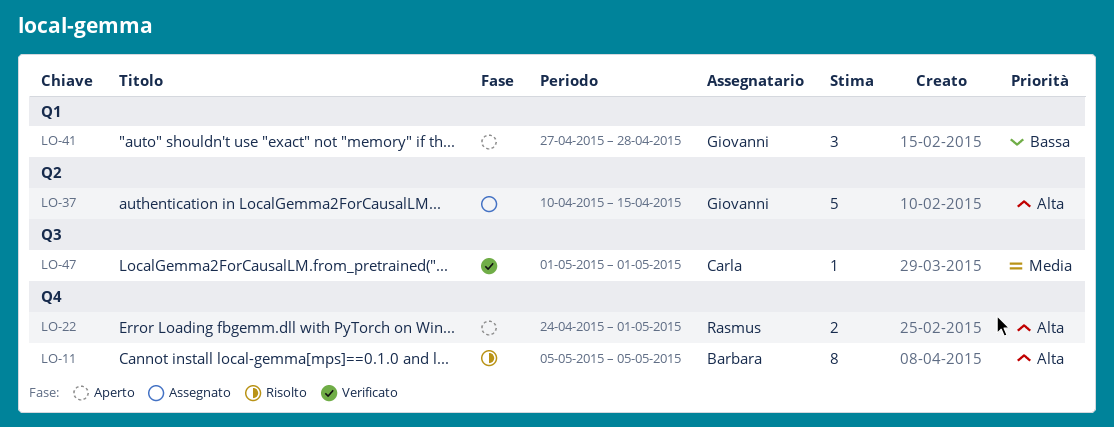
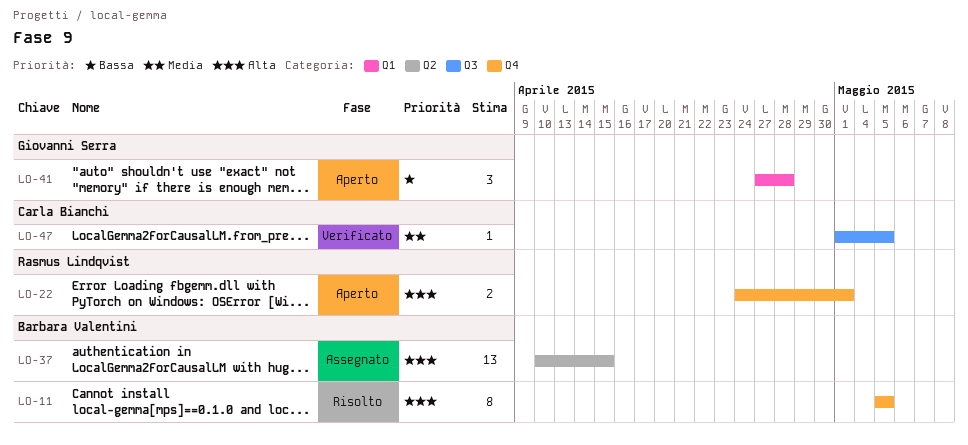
LO-37, owner: Giovanni Serra -> Barbara Valentini
LO-37, estimate: 5 -> 13
LO-47, due: May 1 -> May 5

